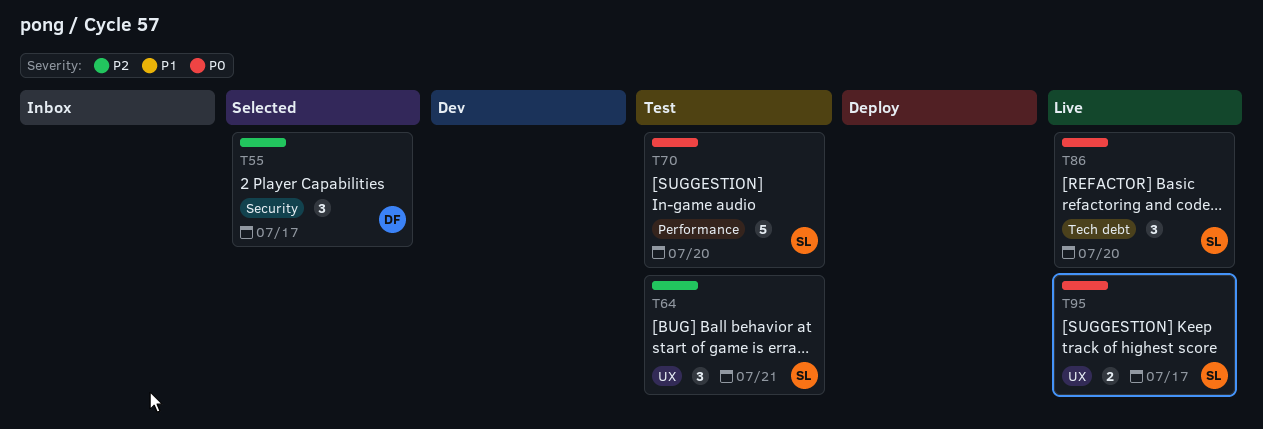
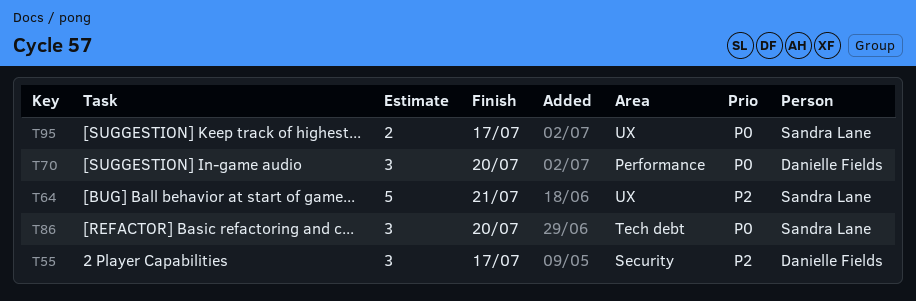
T64, estimate: 3 -> 5
T70, owner: Sandra Lane -> Danielle Fields
T70, estimate: 5 -> 3

